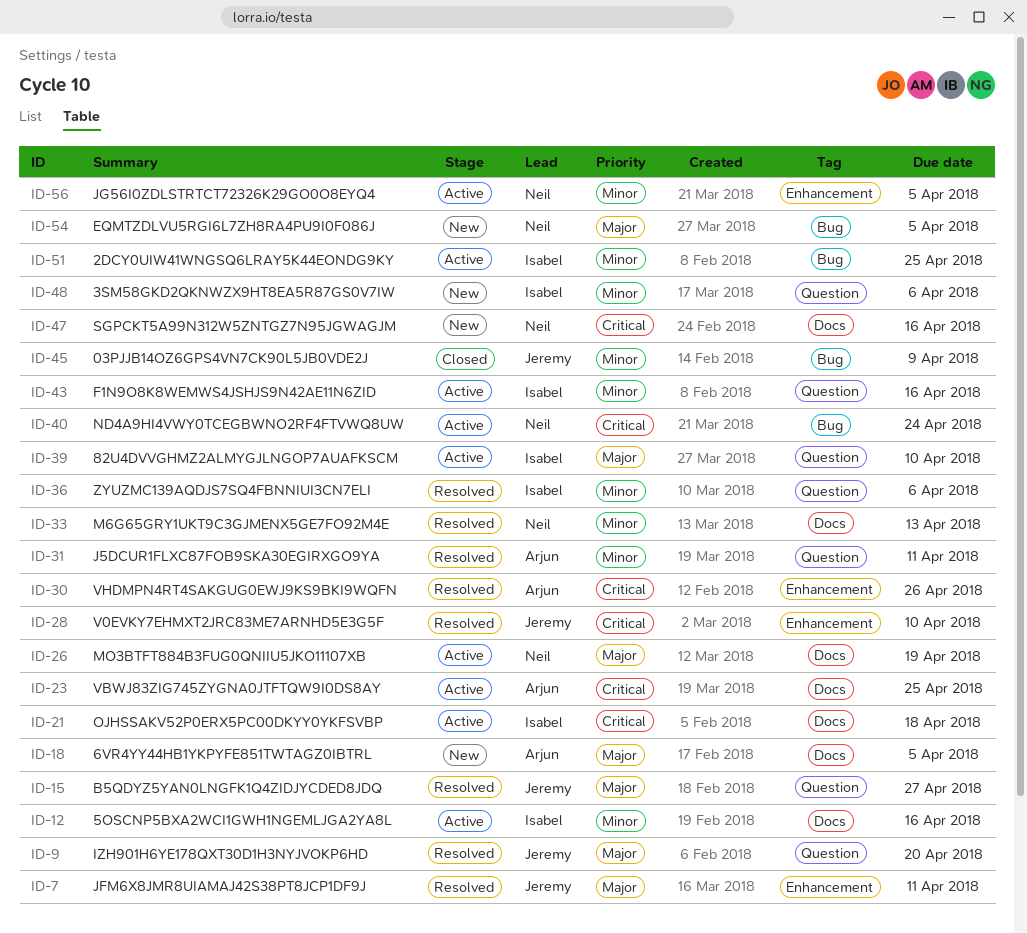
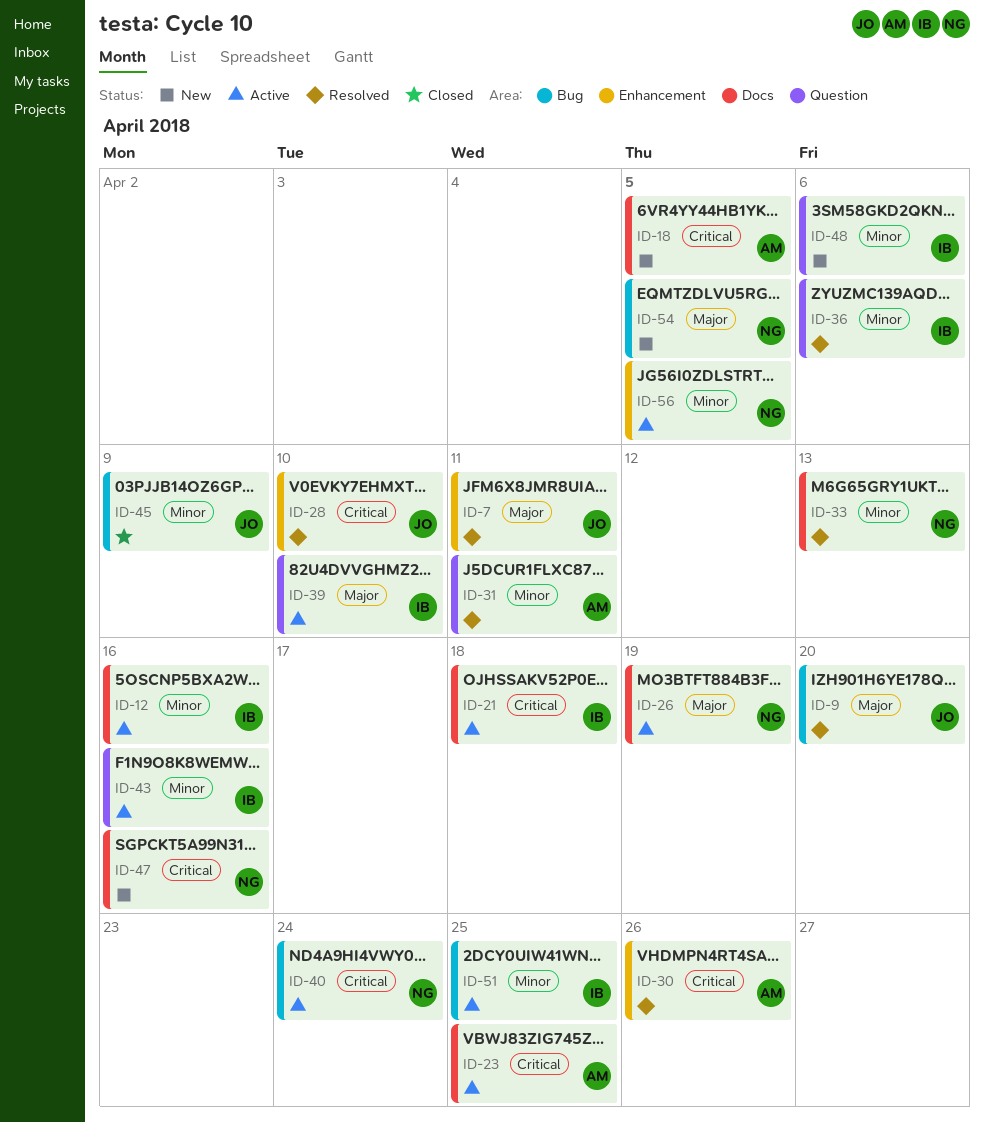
ID-9, label: Question -> Bug
ID-15: present -> none
ID-18, priority: Major -> Critical

